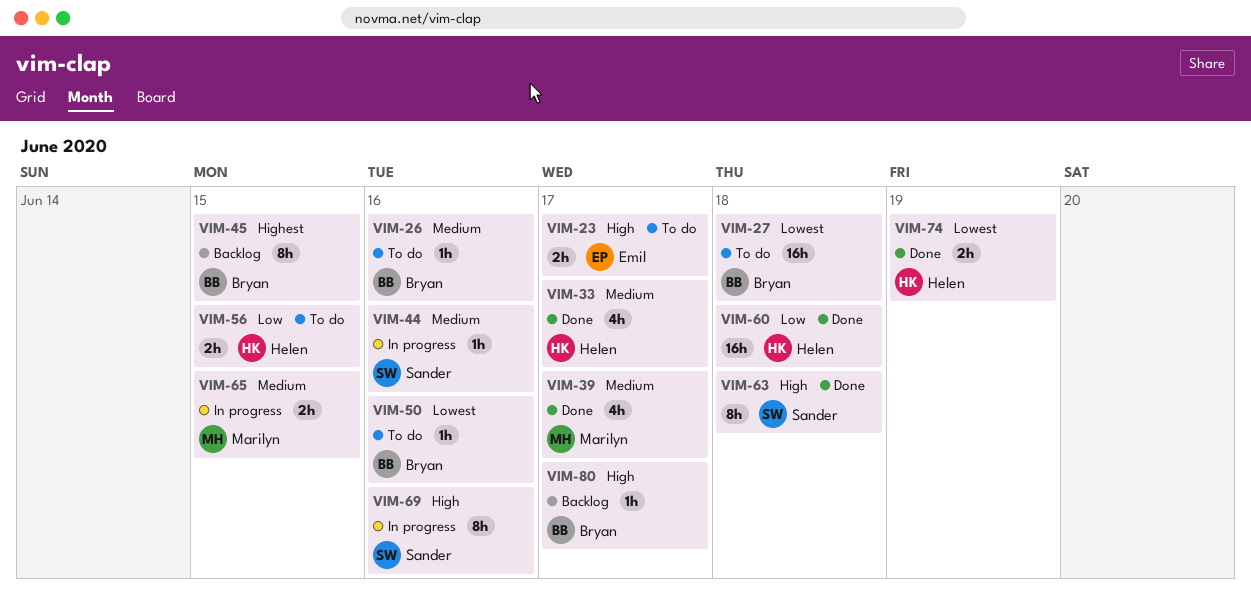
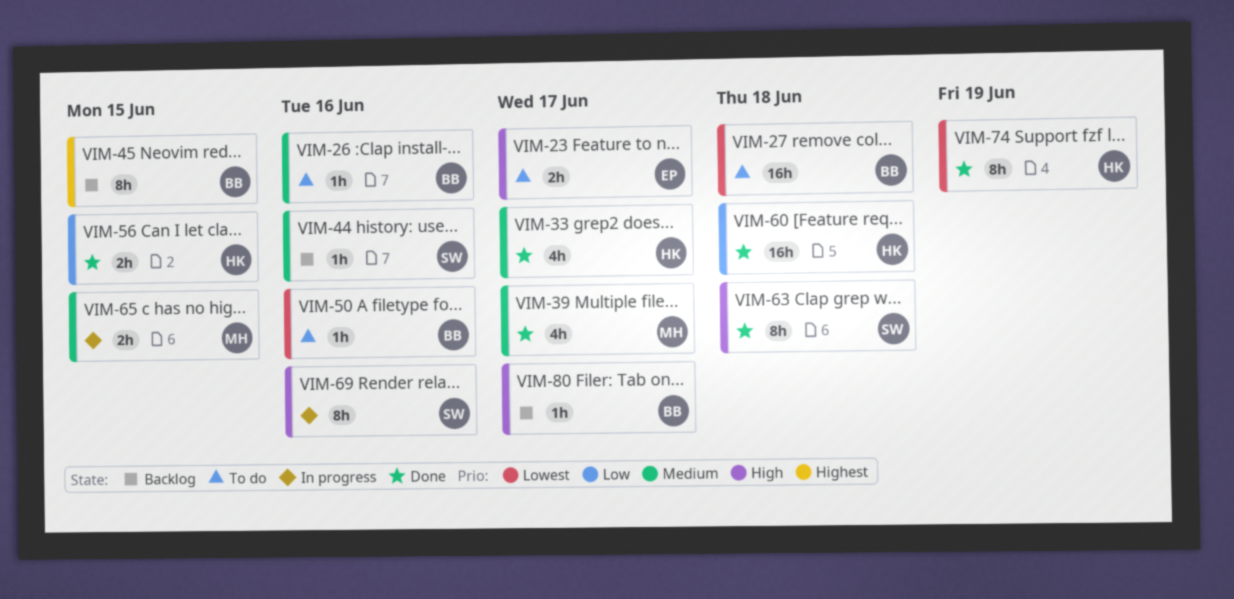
VIM-44, status: In progress -> Backlog
VIM-56, status: To do -> Done
VIM-74, estimate: 2h -> 8h

